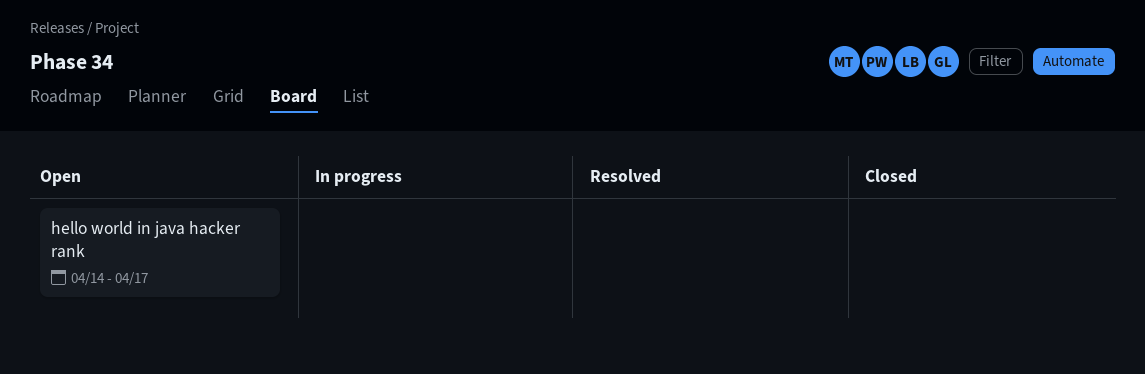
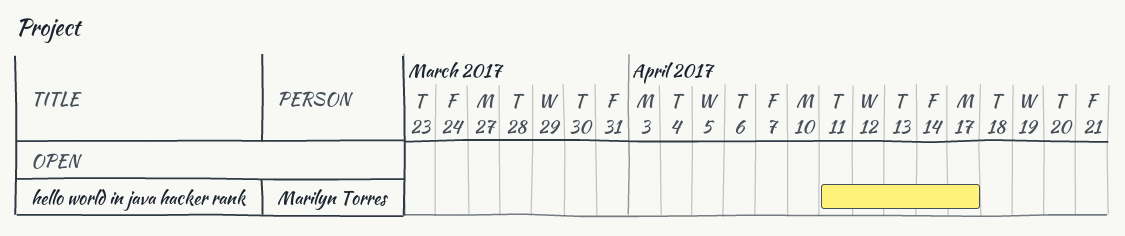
hello world in java hacker rank, start: Apr 14 -> Apr 11

